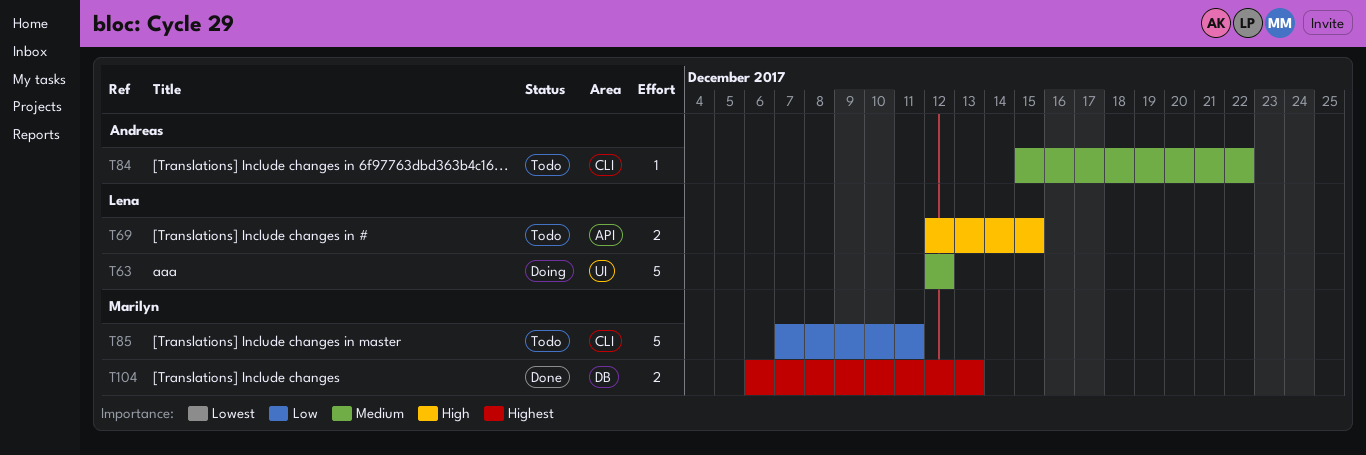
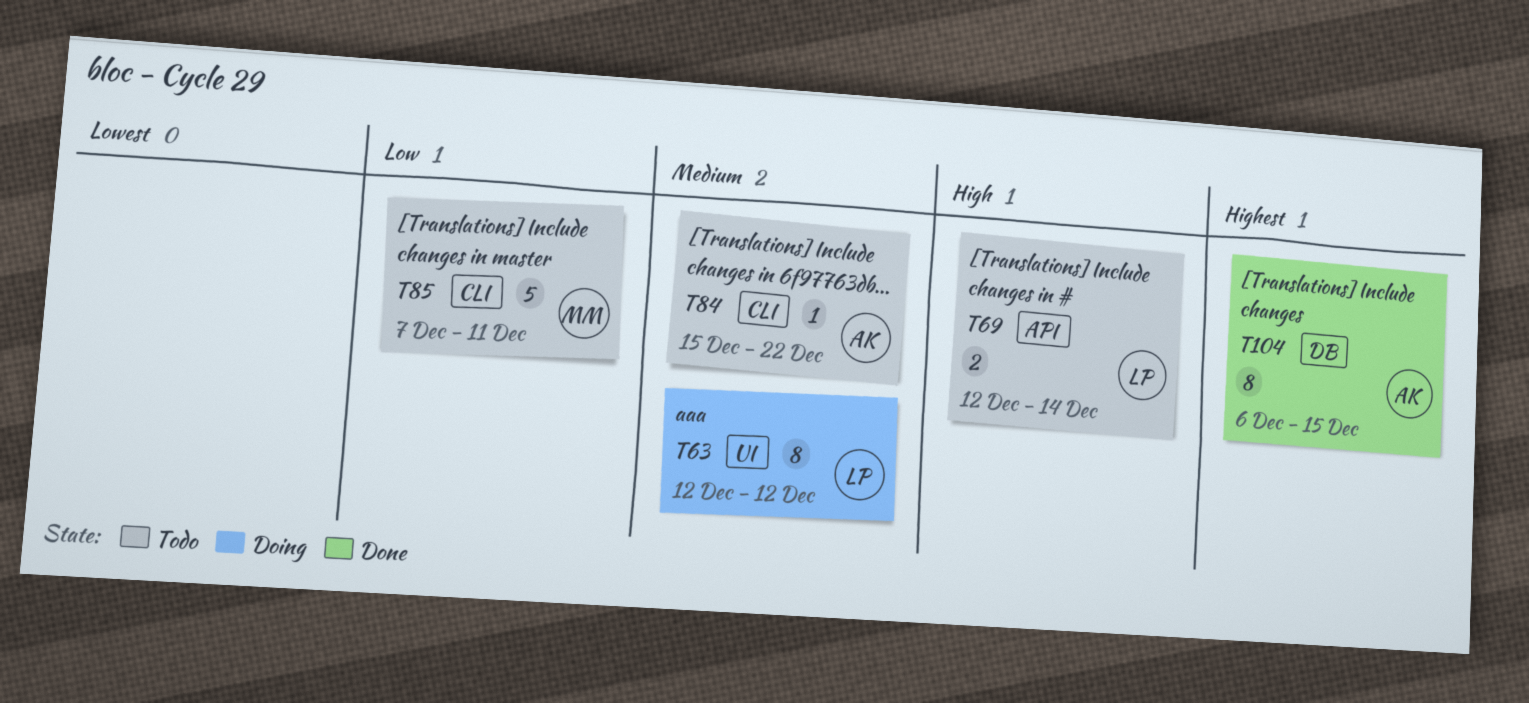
T63, estimate: 5 -> 8
T69, due: Dec 15 -> Dec 14
T104, owner: Marilyn -> Andreas
T104, estimate: 2 -> 8
T104, due: Dec 13 -> Dec 15

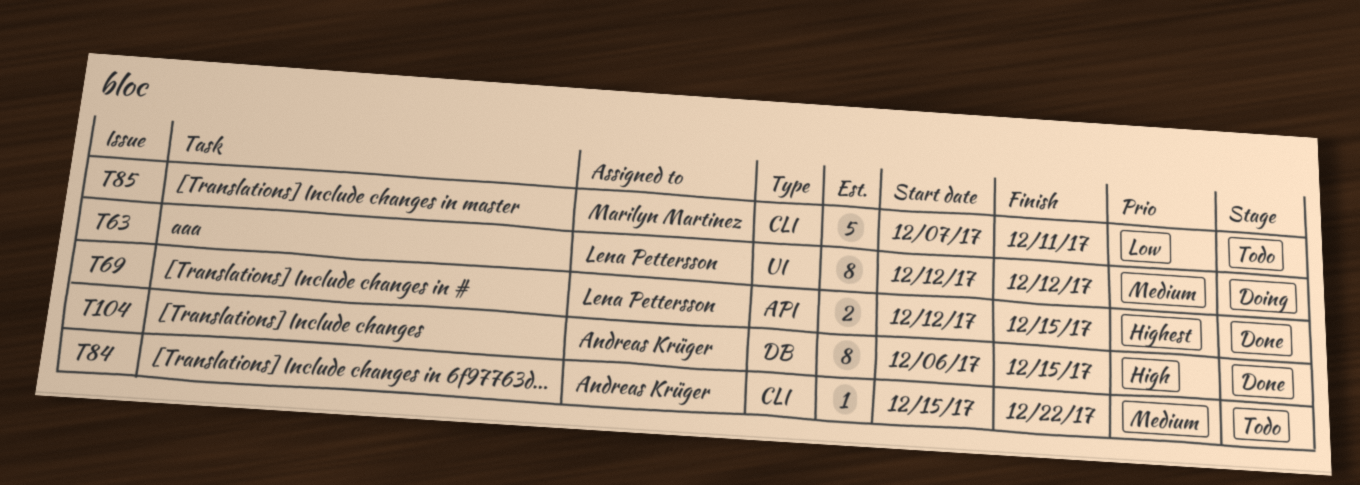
T69, status: Todo -> Done
T69, priority: High -> Highest
T69, due: Dec 14 -> Dec 15
T104, priority: Highest -> High

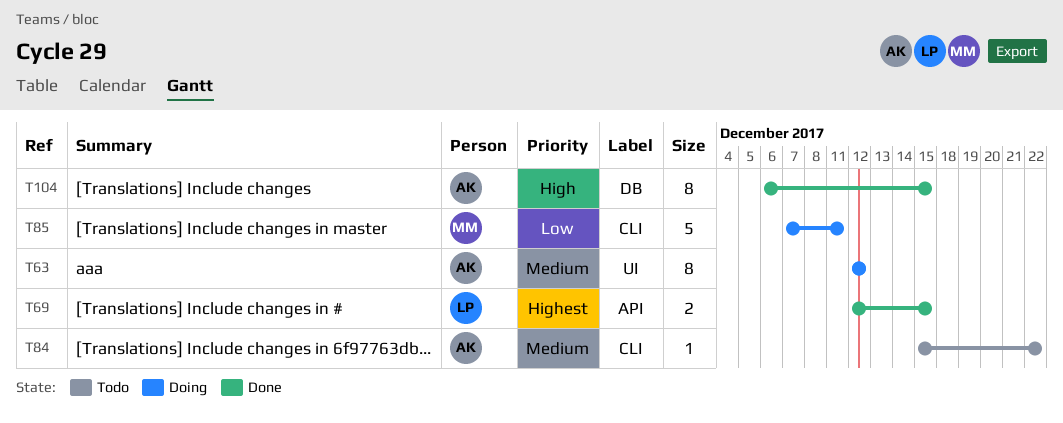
T63, owner: Lena Pettersson -> Andreas Krüger
T85, status: Todo -> Doing

